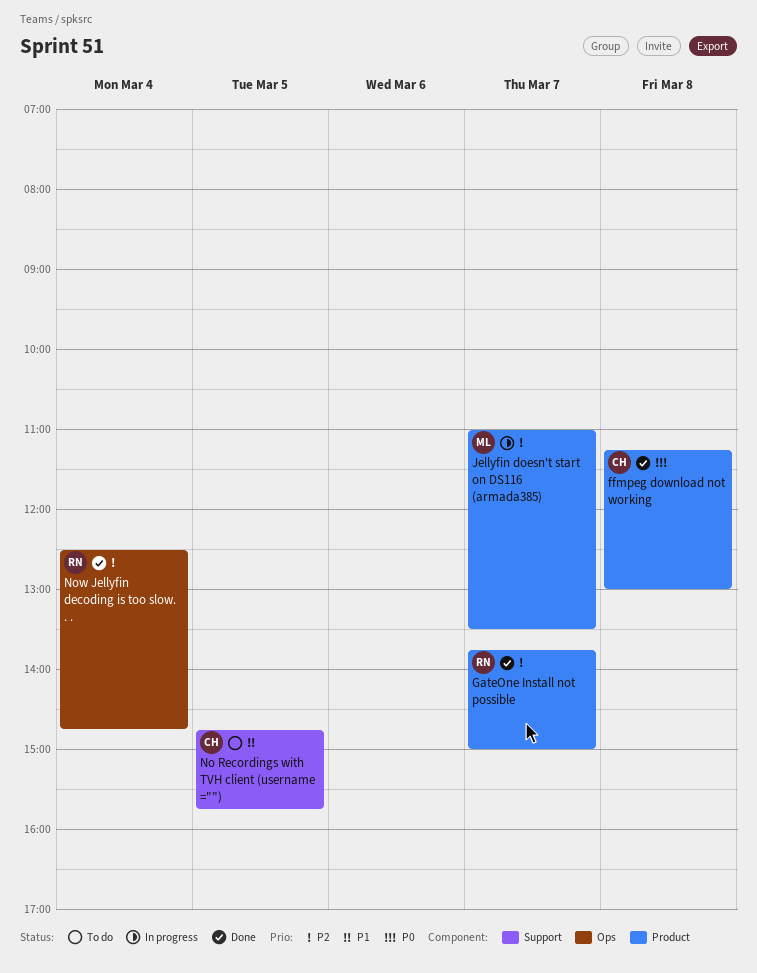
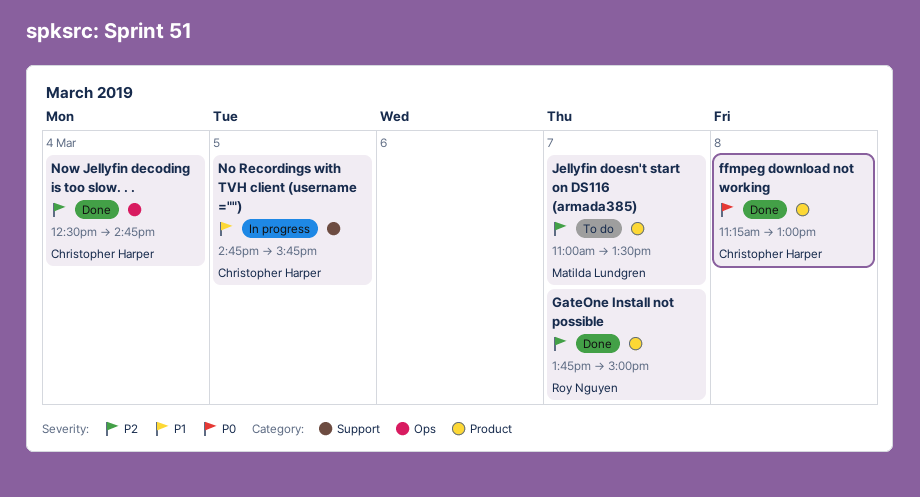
Jellyfin doesn't start on DS116 (armada385), status: In progress -> To do
No Recordings with TVH client (username =""), status: To do -> In progress
Now Jellyfin decoding is too slow. . ., owner: Roy Nguyen -> Christopher Harper

